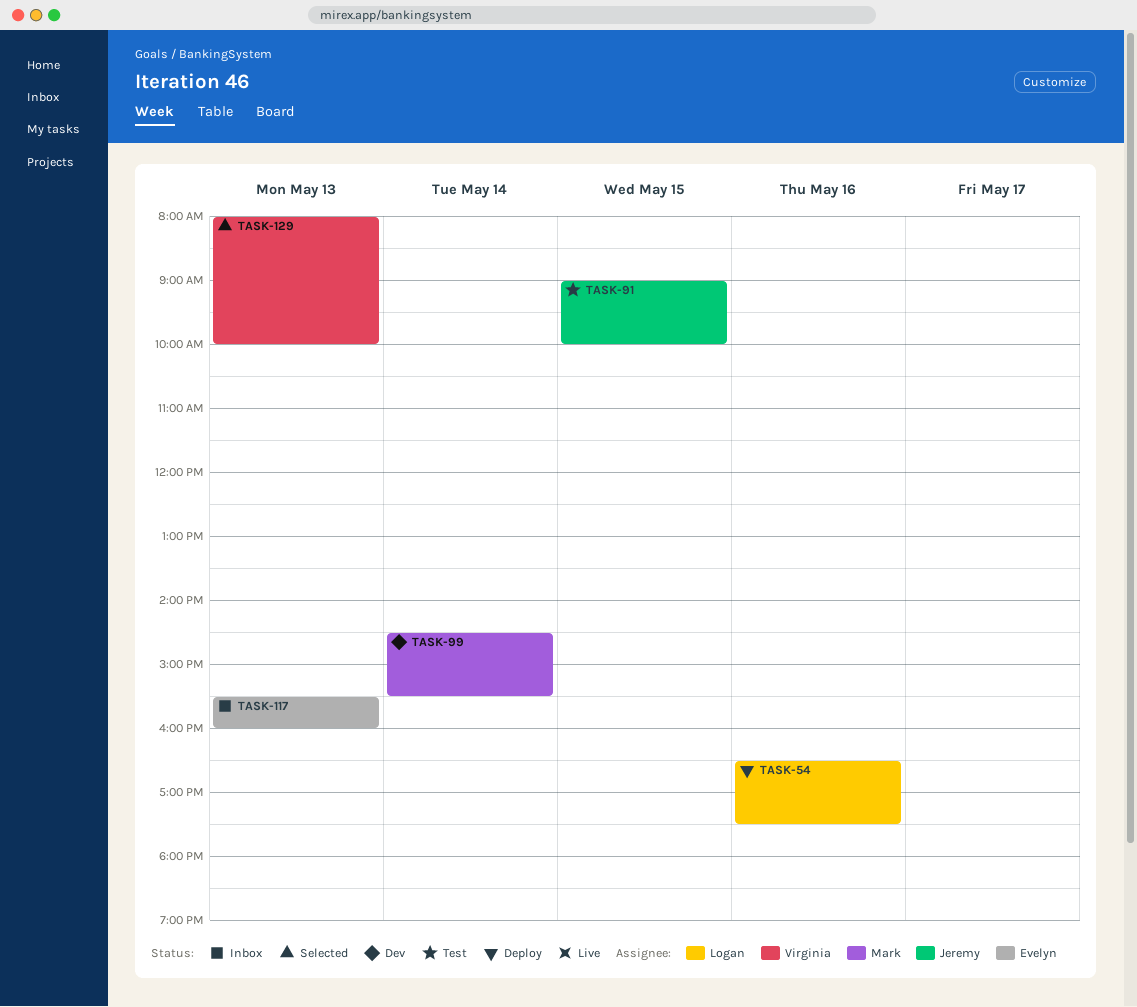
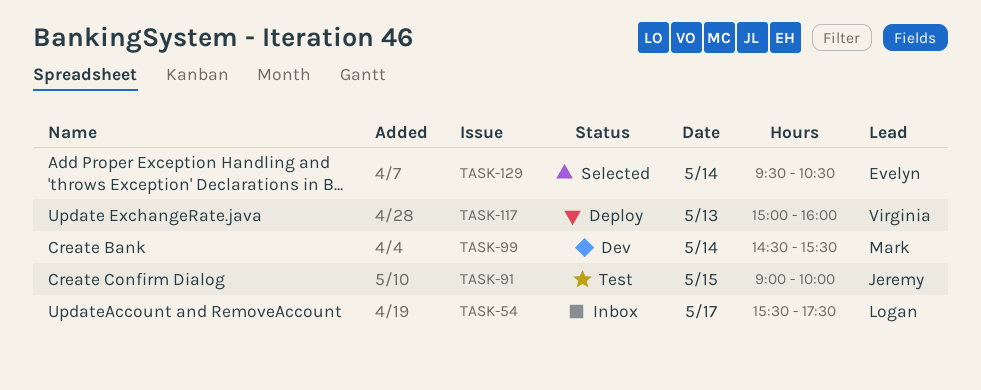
TASK-54, status: Deploy -> Inbox
TASK-54, day: May 16 -> May 17
TASK-54, begins: 16:30 -> 15:30
TASK-117, status: Inbox -> Deploy
TASK-117, owner: Evelyn -> Virginia
TASK-117, begins: 15:30 -> 15:00
TASK-129, owner: Virginia -> Evelyn
TASK-129, day: May 13 -> May 14
TASK-129, begins: 08:00 -> 09:30
TASK-129, ends: 10:00 -> 10:30

